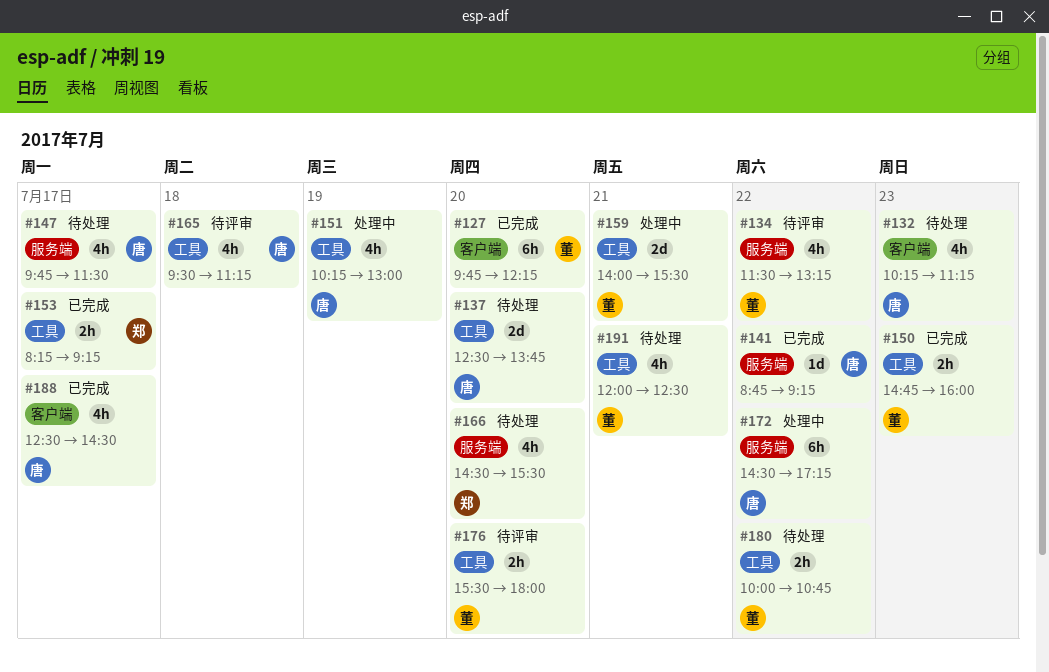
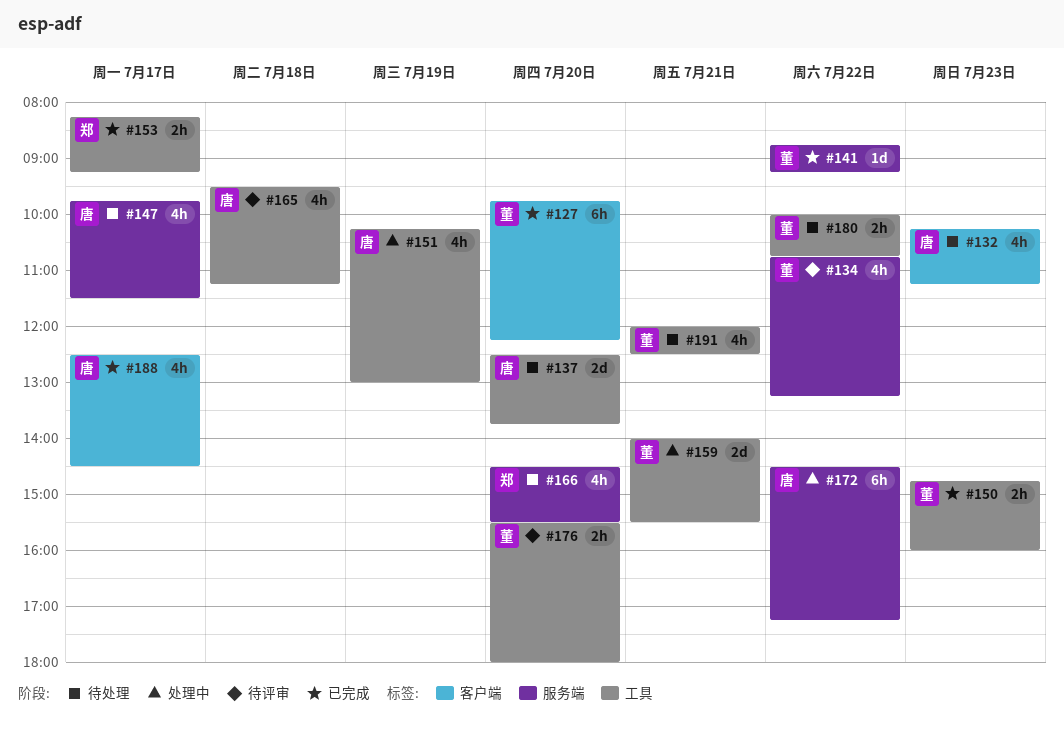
#134, begins: 11:30 -> 10:45
#141, owner: 唐 -> 董

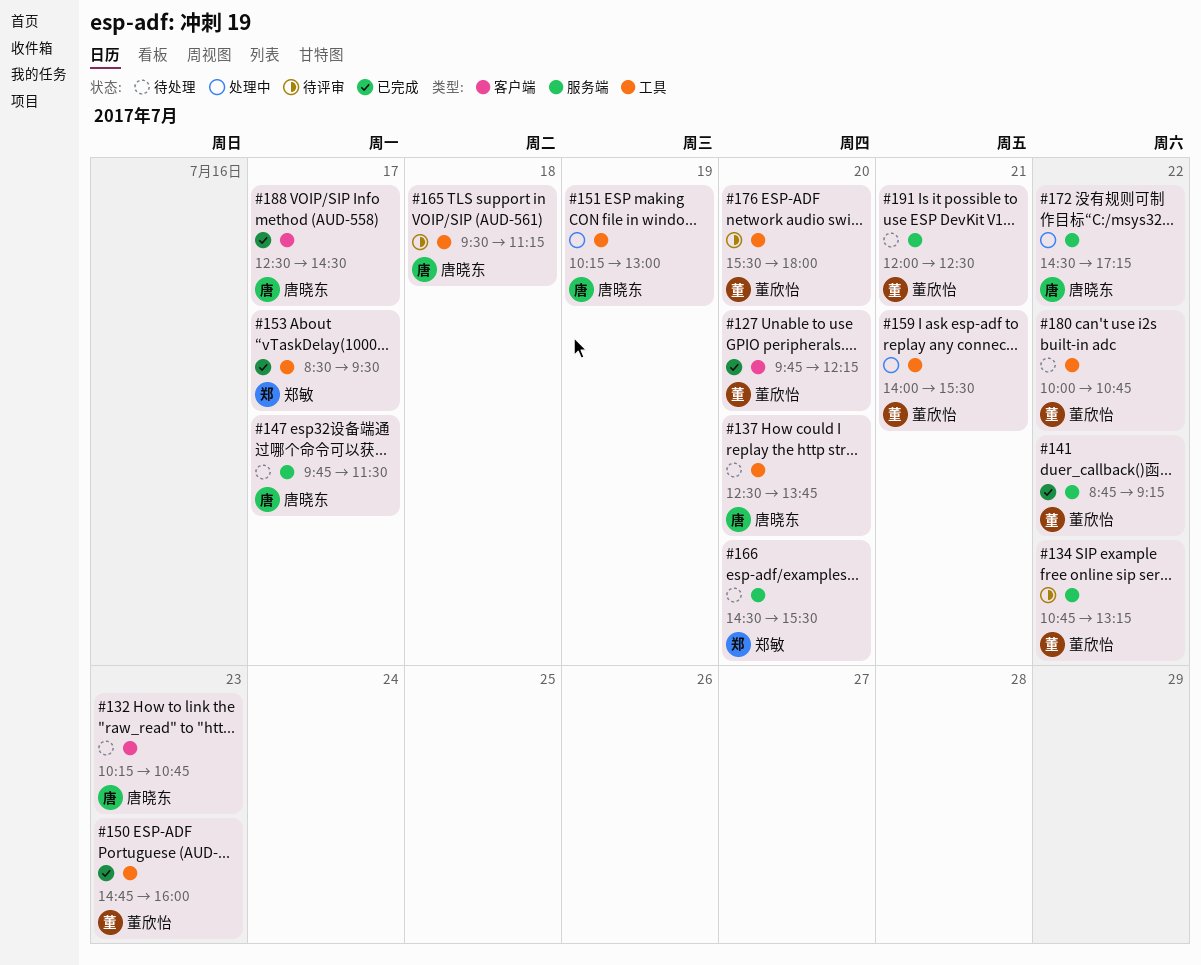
#132, ends: 11:15 -> 10:45
#153, begins: 08:15 -> 08:30
#153, ends: 09:15 -> 09:30
#191, label: 工具 -> 服务端

